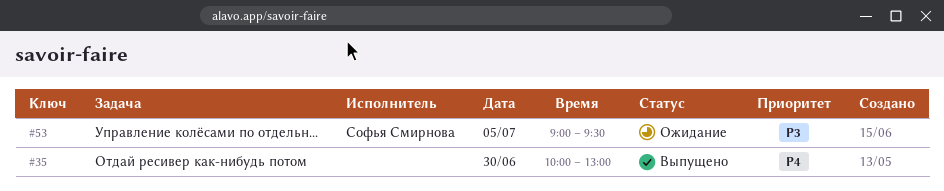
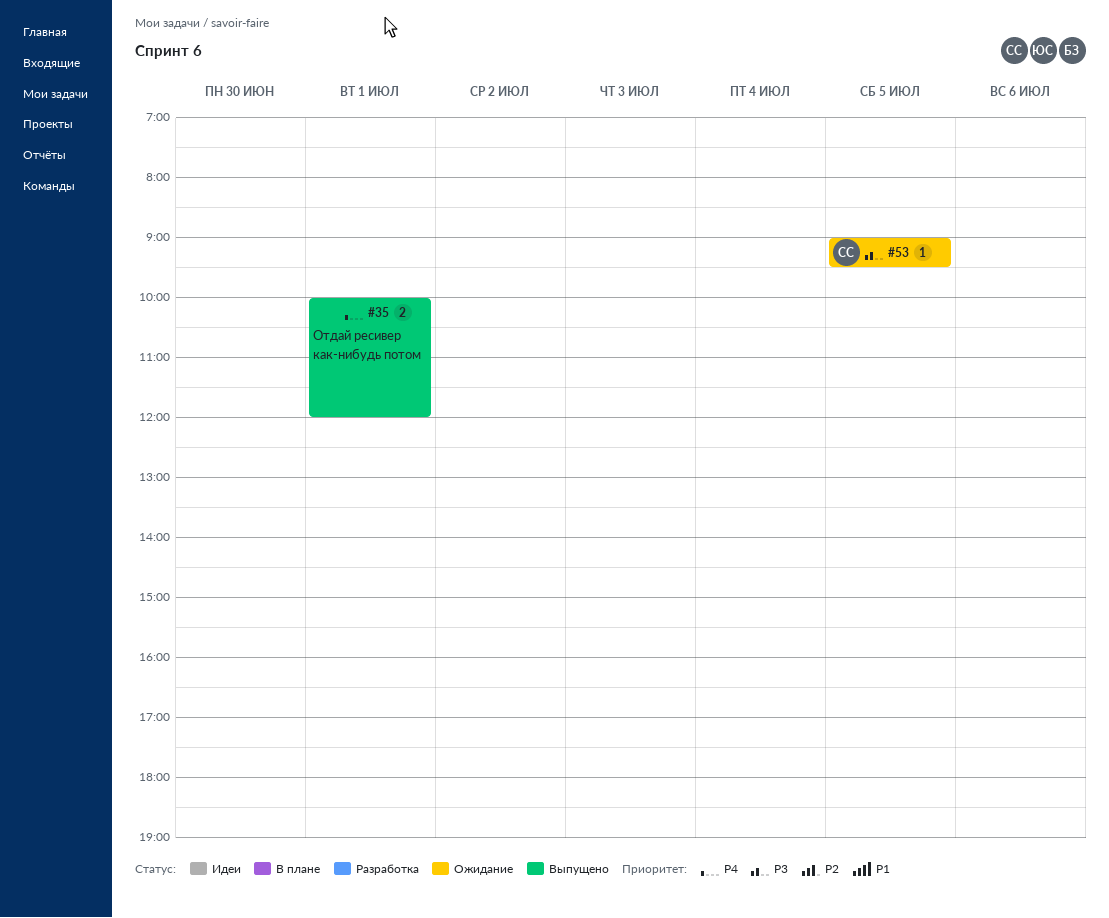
#35, day: Jun 30 -> Jul 1
#35, ends: 13:00 -> 12:00

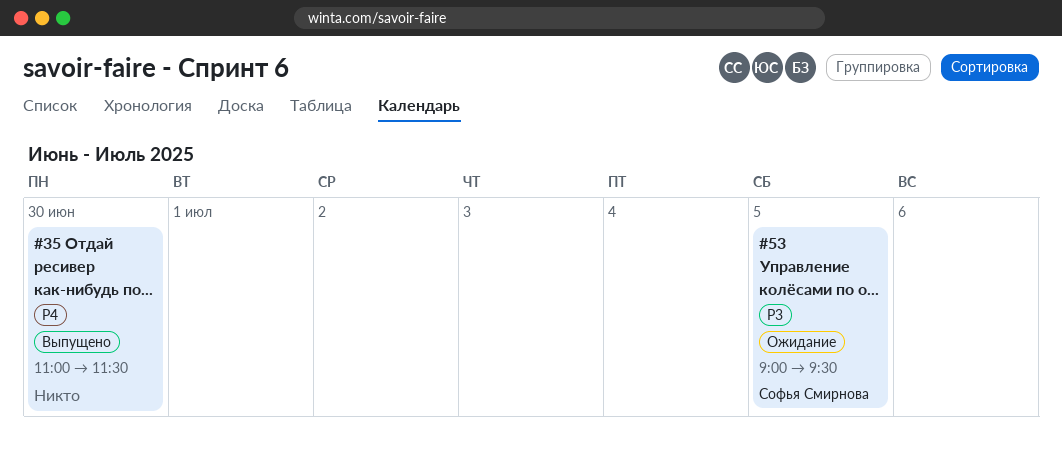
#35, day: Jul 1 -> Jun 30
#35, begins: 10:00 -> 11:00
#35, ends: 12:00 -> 11:30

